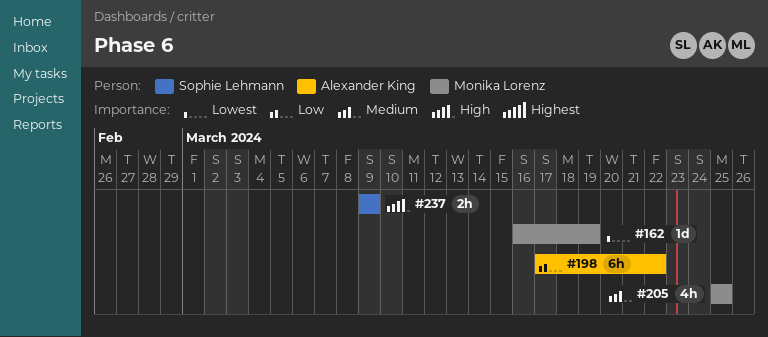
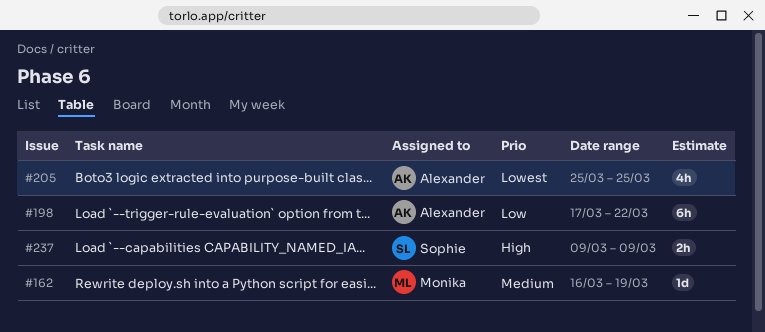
#162, priority: Lowest -> Medium
#205, owner: Monika Lorenz -> Alexander King
#205, priority: Medium -> Lowest

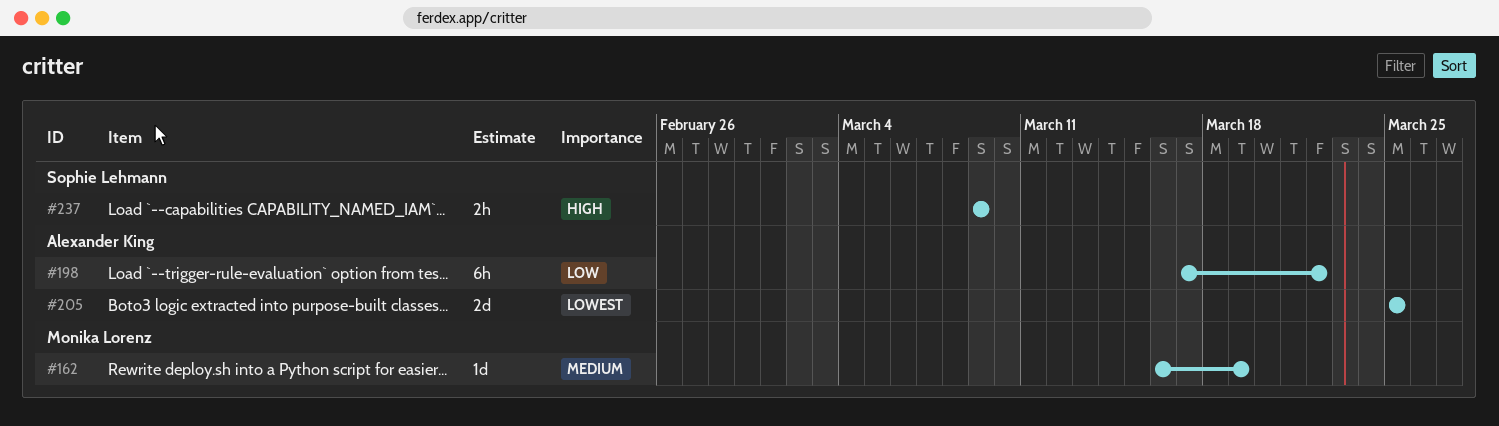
#205, estimate: 4h -> 2d

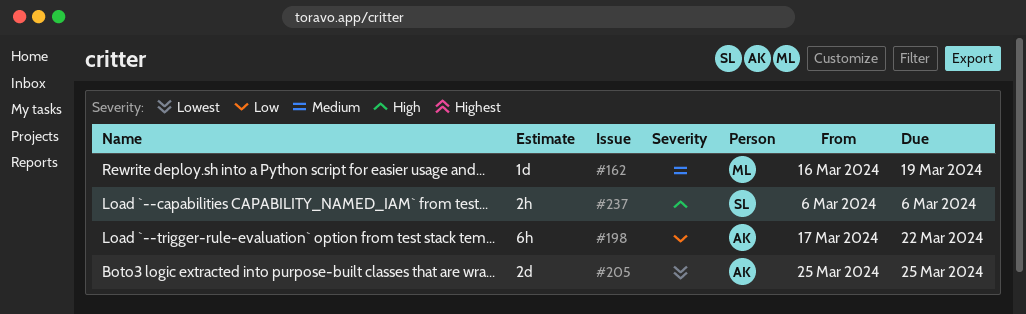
#237, start: Mar 9 -> Mar 6
#237, due: Mar 9 -> Mar 6

